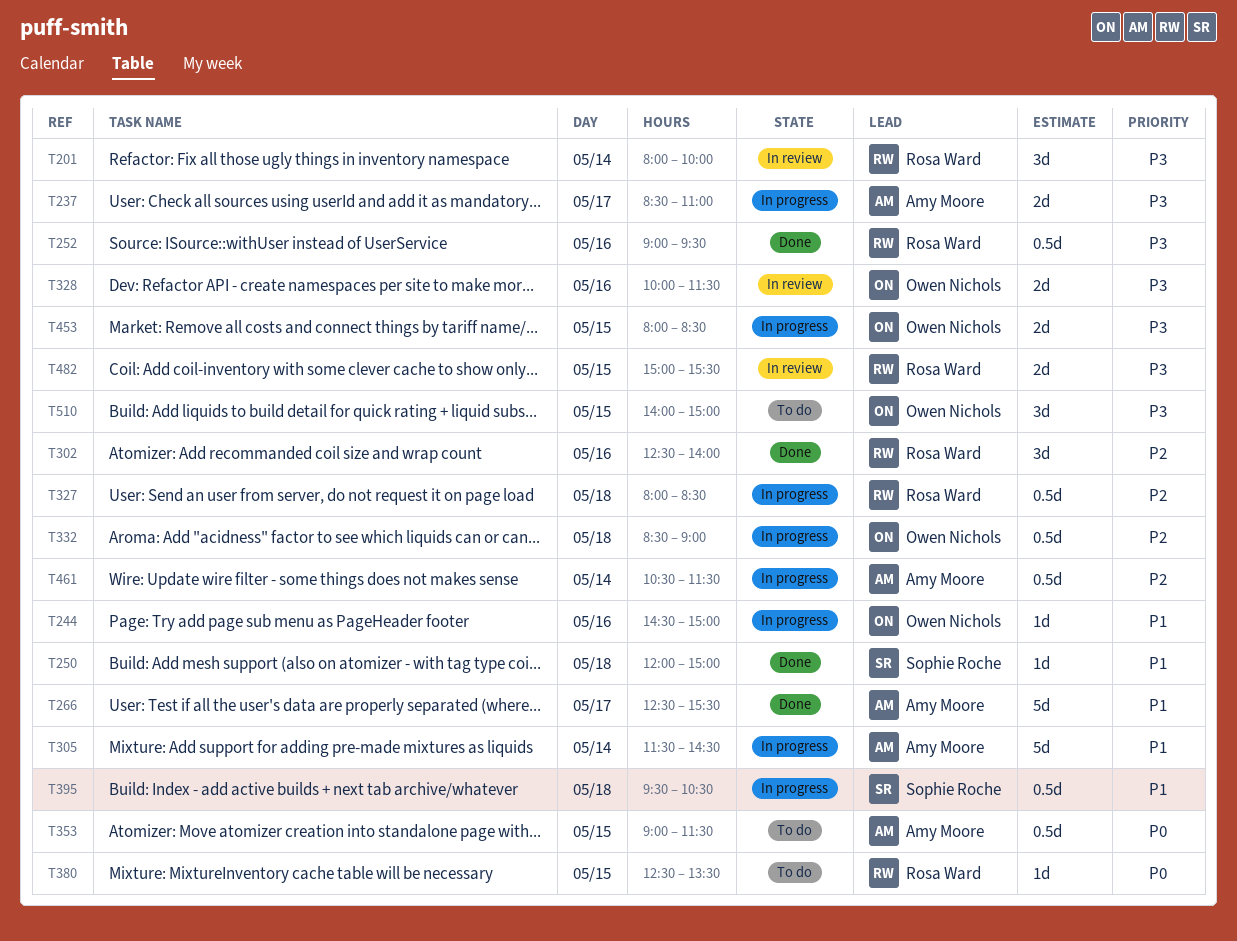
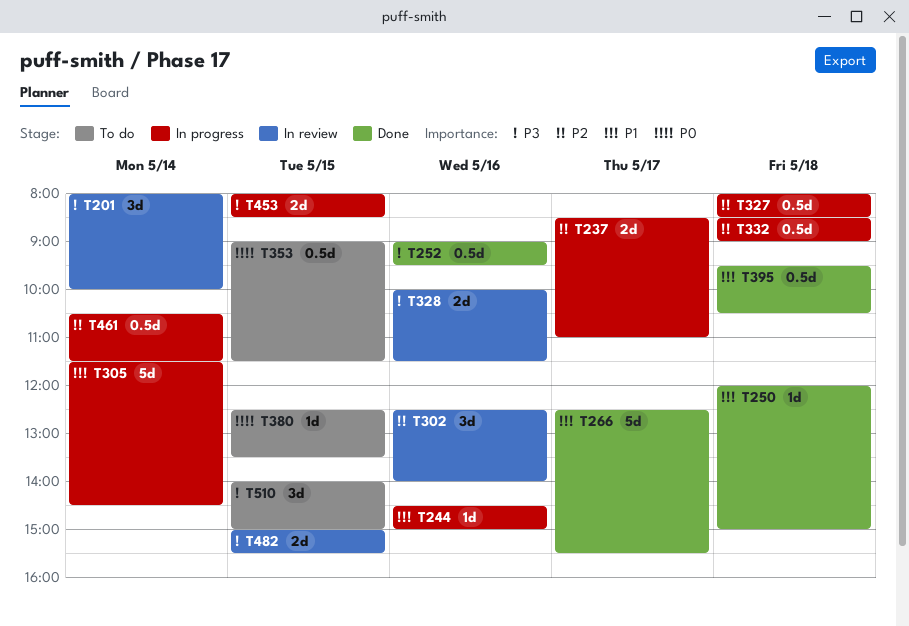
T237, priority: P3 -> P2
T302, status: Done -> In review
T395, status: In progress -> Done

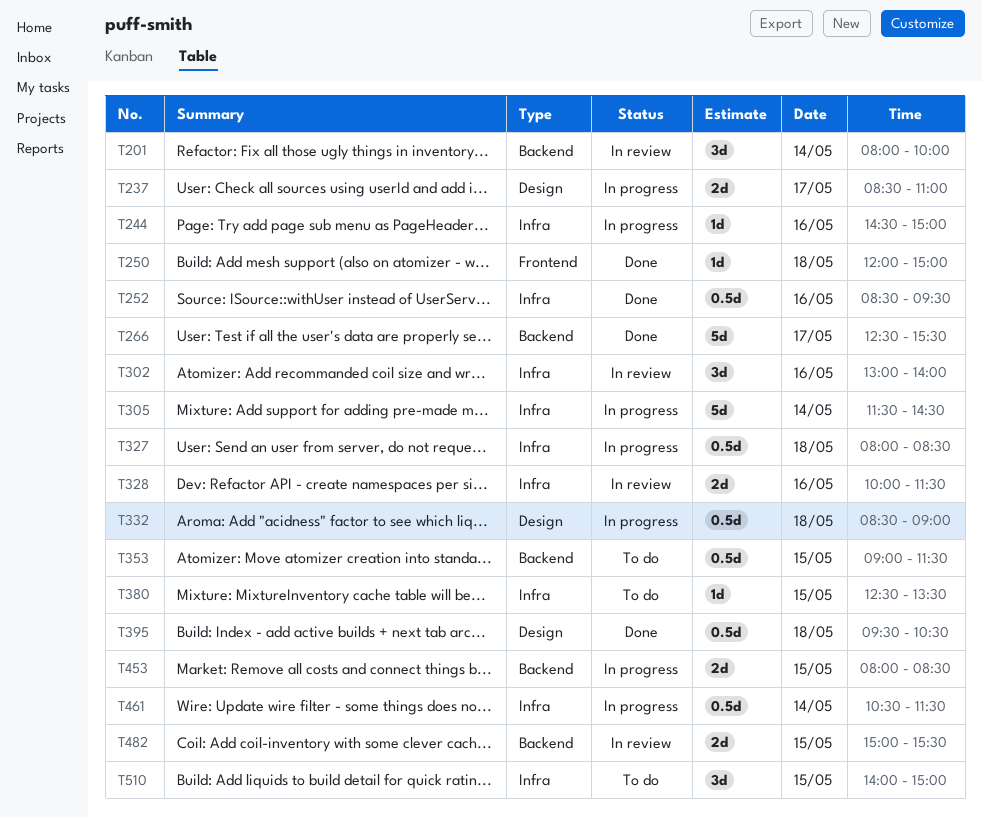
T252, begins: 09:00 -> 08:30
T302, begins: 12:30 -> 13:00

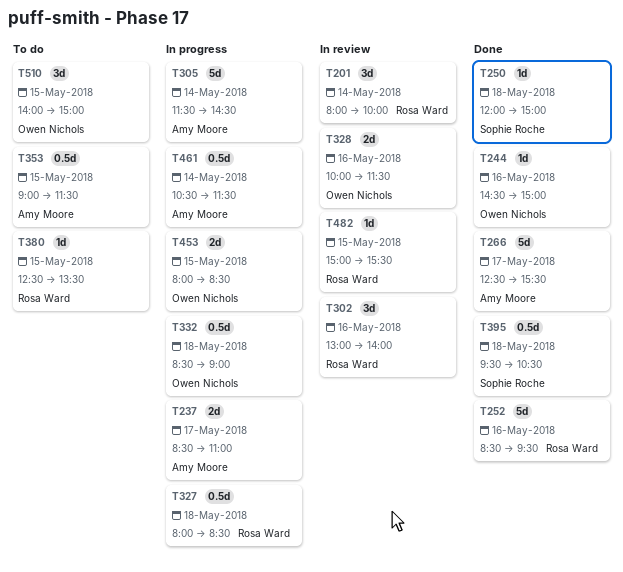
T244, status: In progress -> Done
T252, estimate: 0.5d -> 5d
T482, estimate: 2d -> 1d

